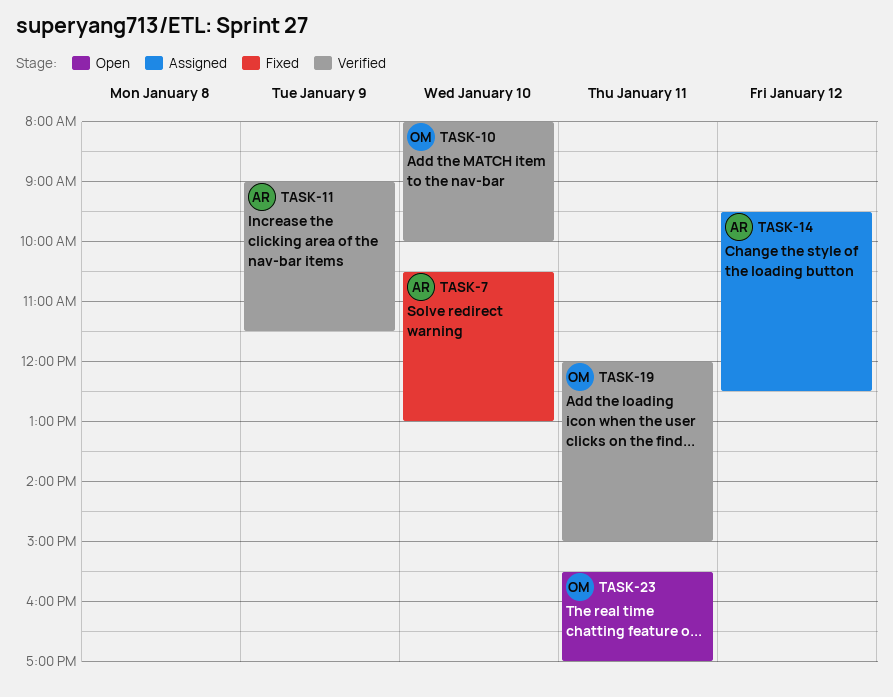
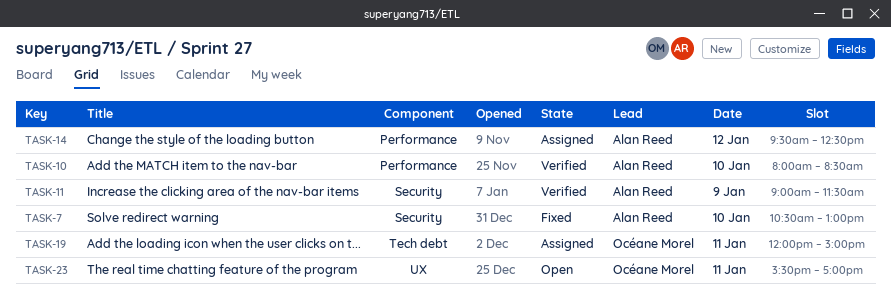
TASK-10, owner: Océane Morel -> Alan Reed
TASK-10, ends: 10:00 -> 08:30
TASK-19, status: Verified -> Assigned

